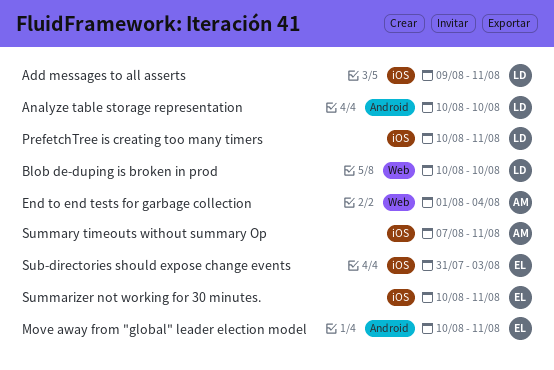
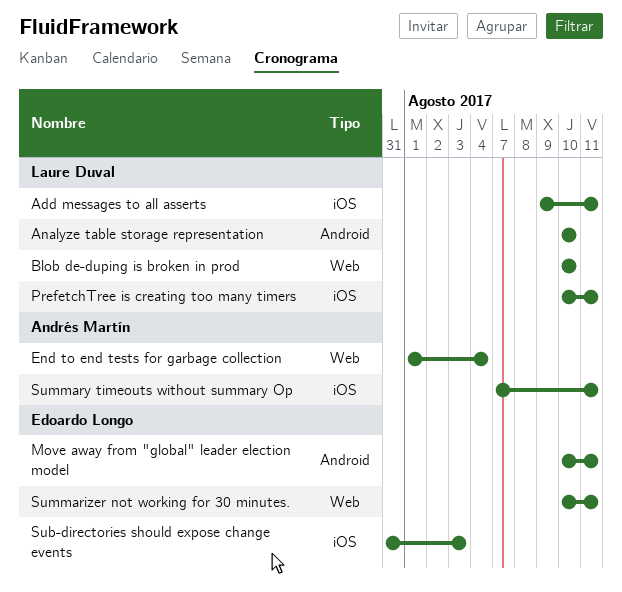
Summarizer not working for 30 minutes., label: iOS -> Web

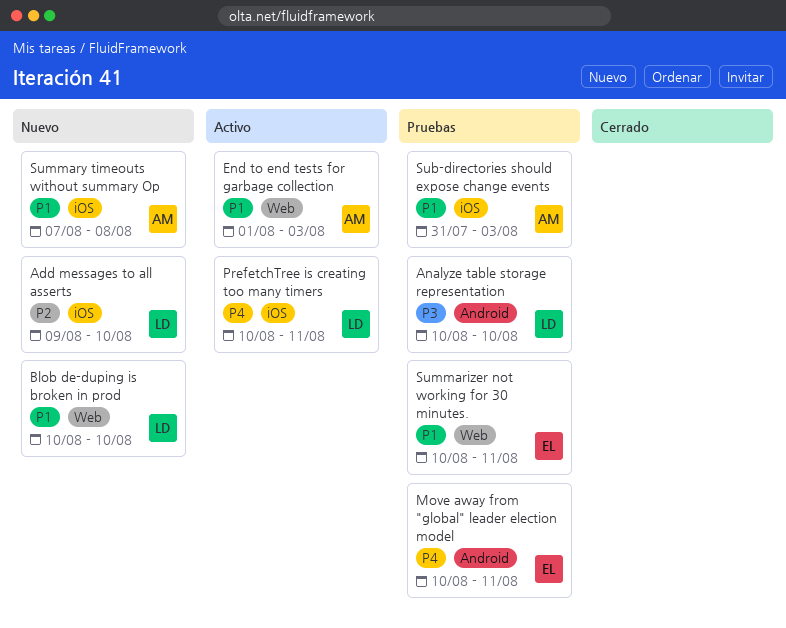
Add messages to all asserts, due: Aug 11 -> Aug 10
End to end tests for garbage collection, due: Aug 4 -> Aug 3
Sub-directories should expose change events, owner: Edoardo Longo -> Andrés Martín
Summary timeouts without summary Op, due: Aug 11 -> Aug 8

